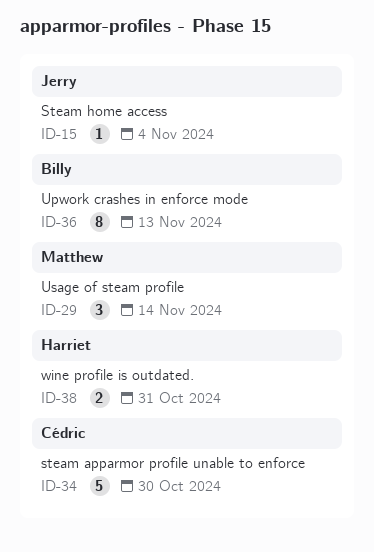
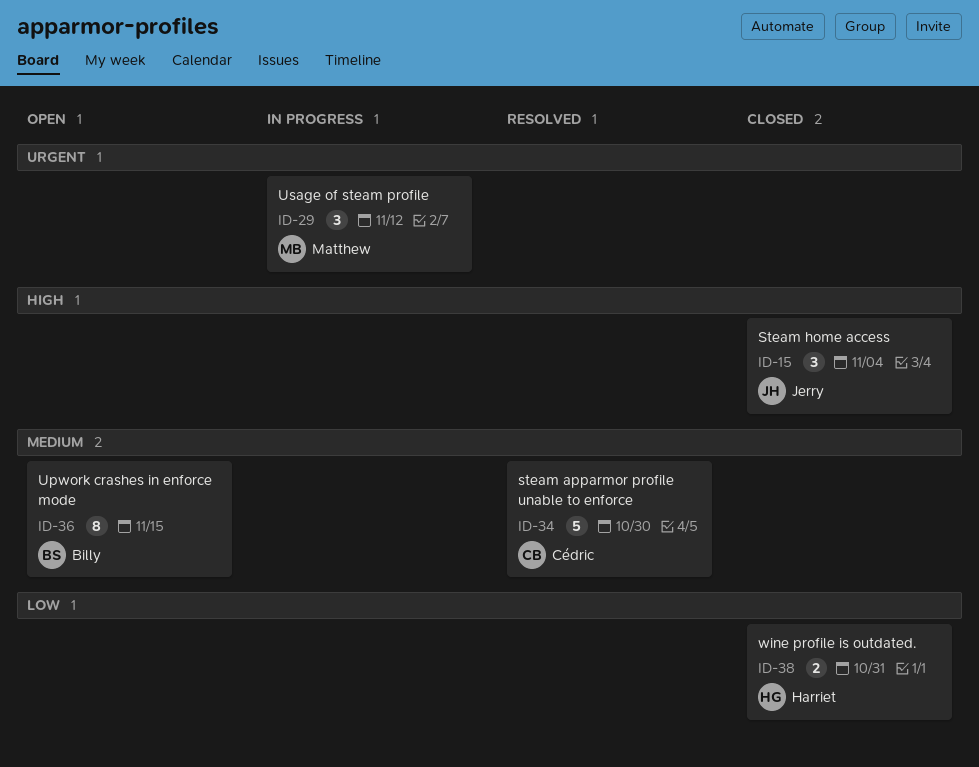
ID-15, estimate: 1 -> 3
ID-29, due: Nov 14 -> Nov 12
ID-36, due: Nov 13 -> Nov 15

